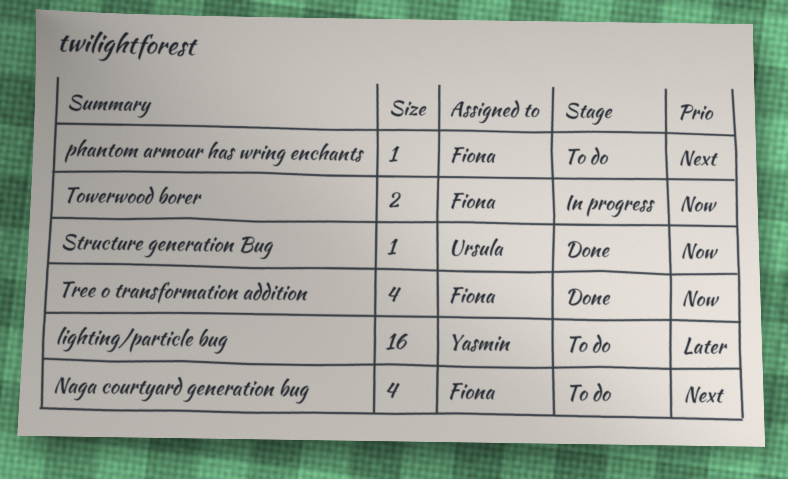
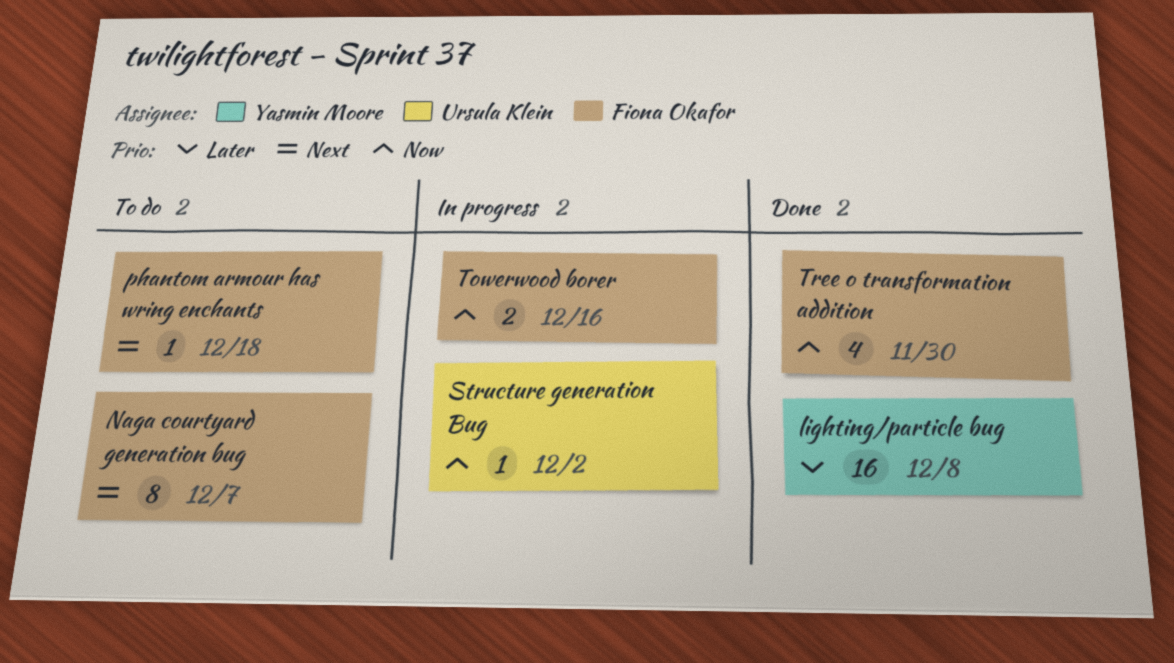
lighting/particle bug, status: To do -> Done
Naga courtyard generation bug, estimate: 4 -> 8
Structure generation Bug, status: Done -> In progress

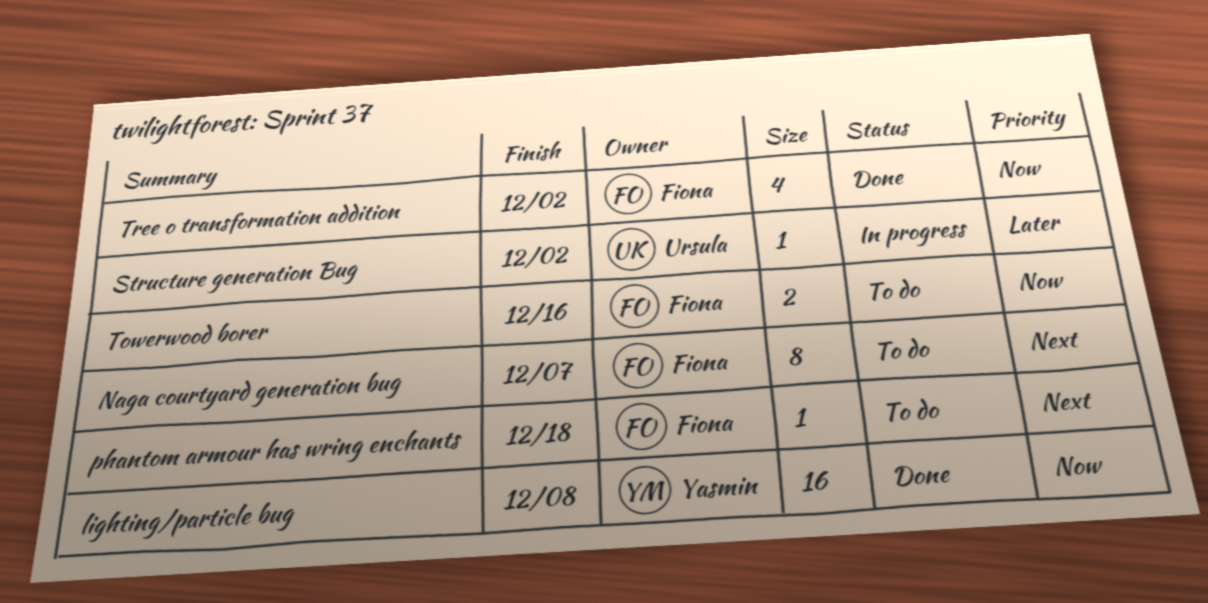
lighting/particle bug, priority: Later -> Now
Structure generation Bug, priority: Now -> Later
Towerwood borer, status: In progress -> To do
Tree o transformation addition, due: Nov 30 -> Dec 2

